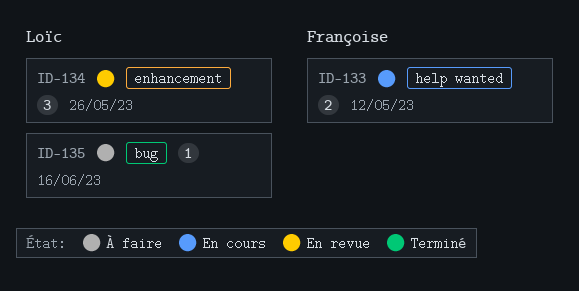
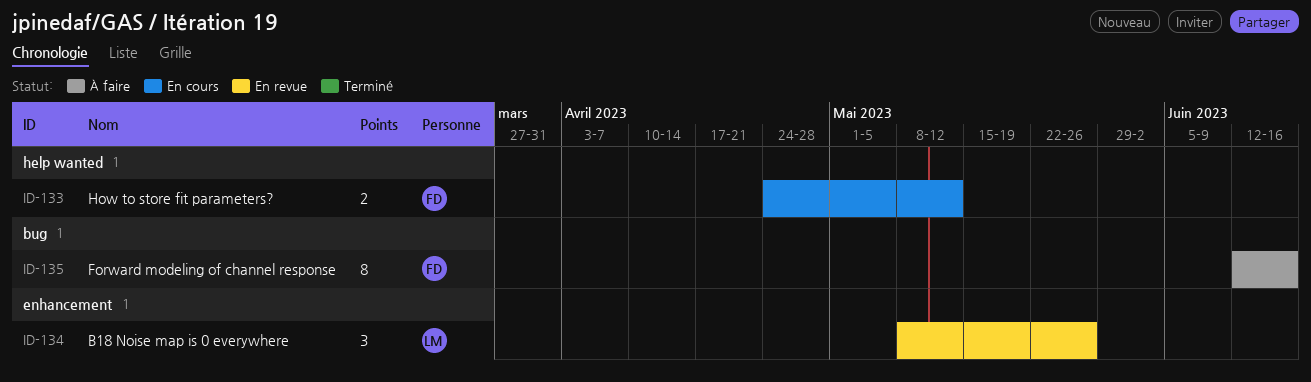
ID-135, owner: Loïc -> Françoise
ID-135, estimate: 1 -> 8

